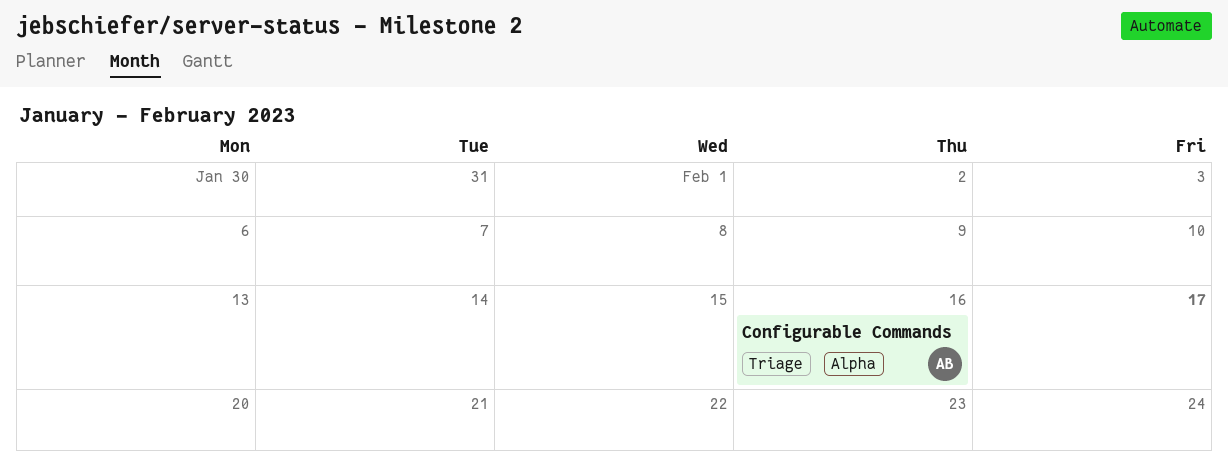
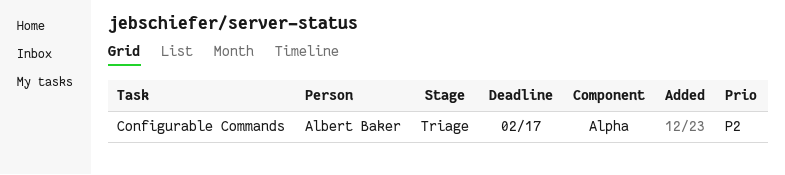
Configurable Commands, due: Feb 16 -> Feb 17

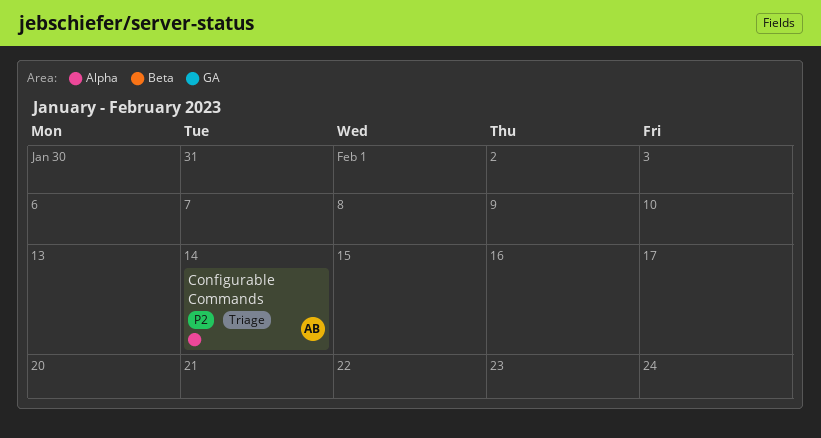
Configurable Commands, due: Feb 17 -> Feb 14

